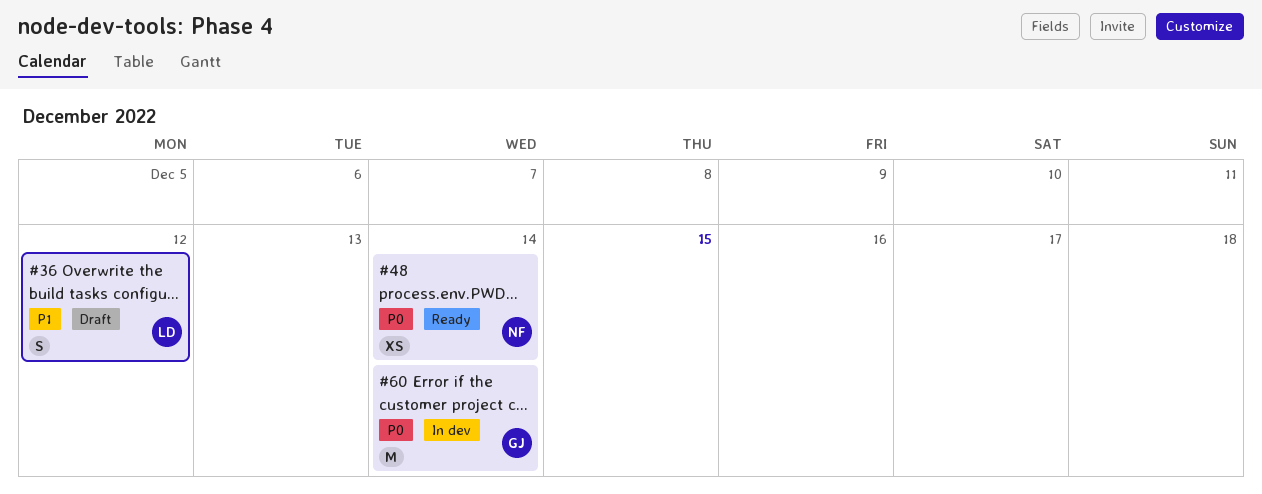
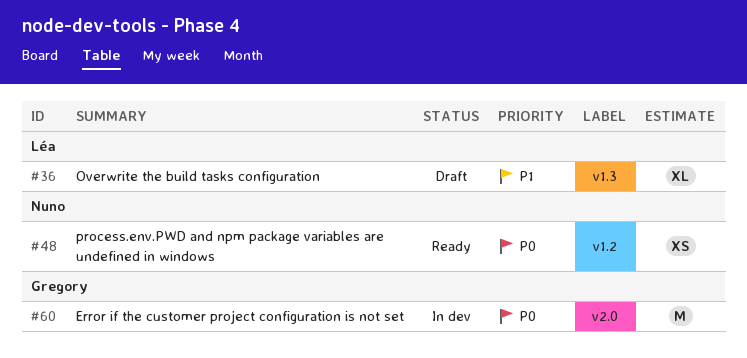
#36, estimate: S -> XL

